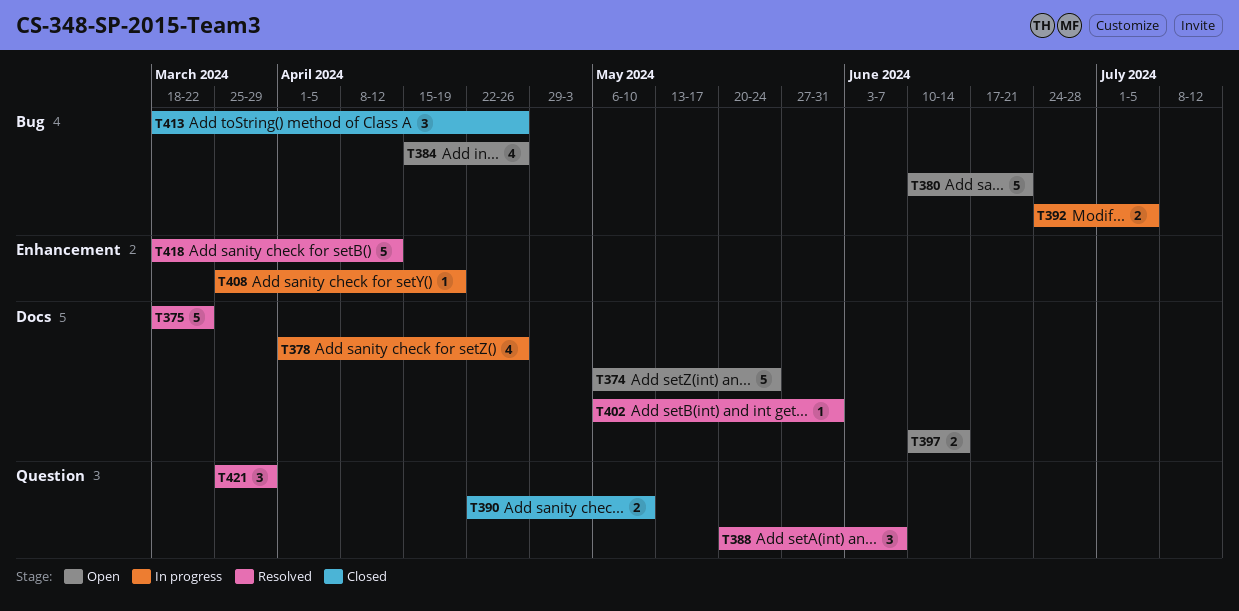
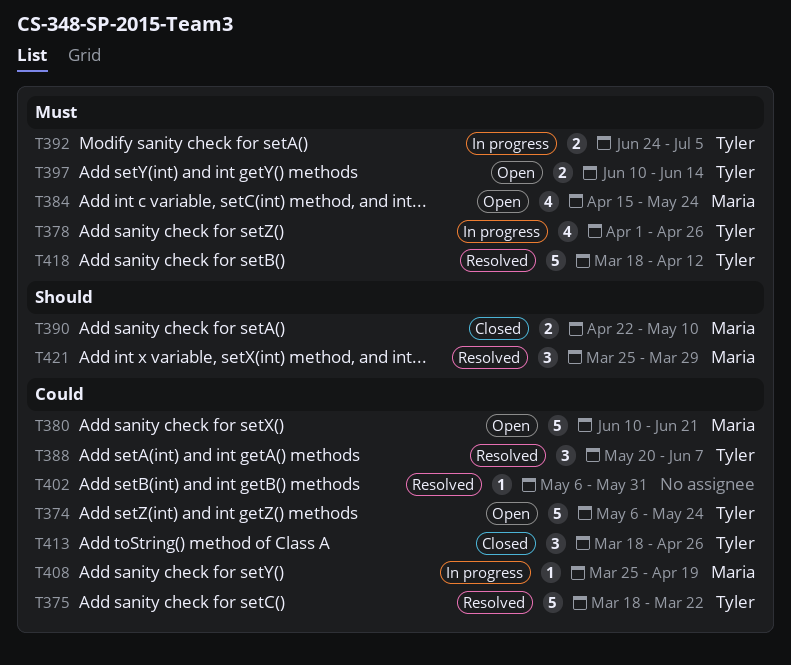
T384, due: Apr 26 -> May 24

